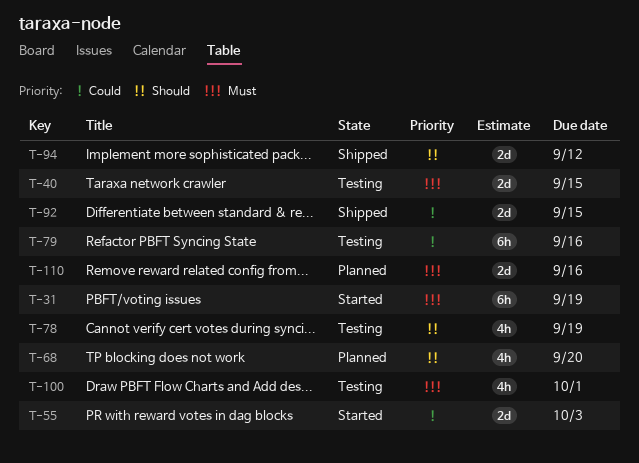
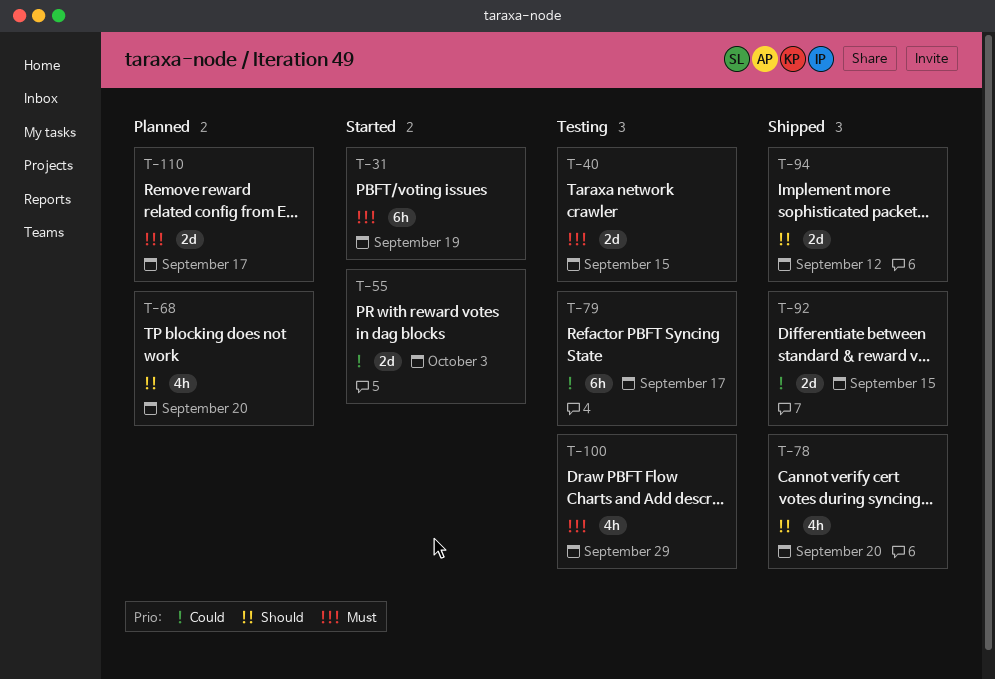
T-78, status: Testing -> Shipped
T-78, due: Sep 19 -> Sep 20
T-79, due: Sep 16 -> Sep 17
T-100, due: Oct 1 -> Sep 29
T-110, due: Sep 16 -> Sep 17

